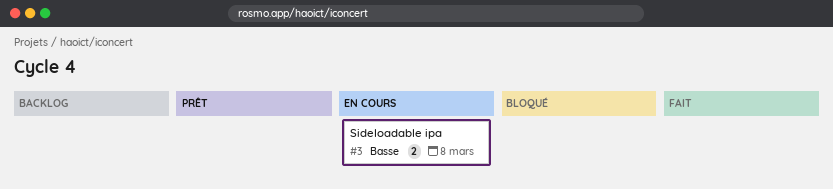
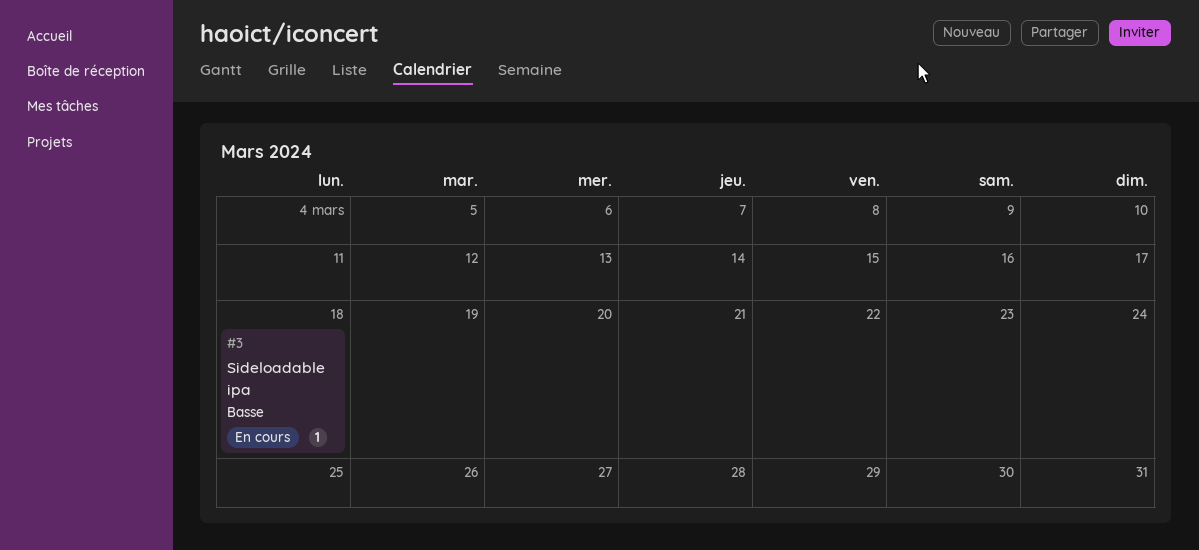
#3, estimate: 2 -> 1
#3, due: Mar 8 -> Mar 18

